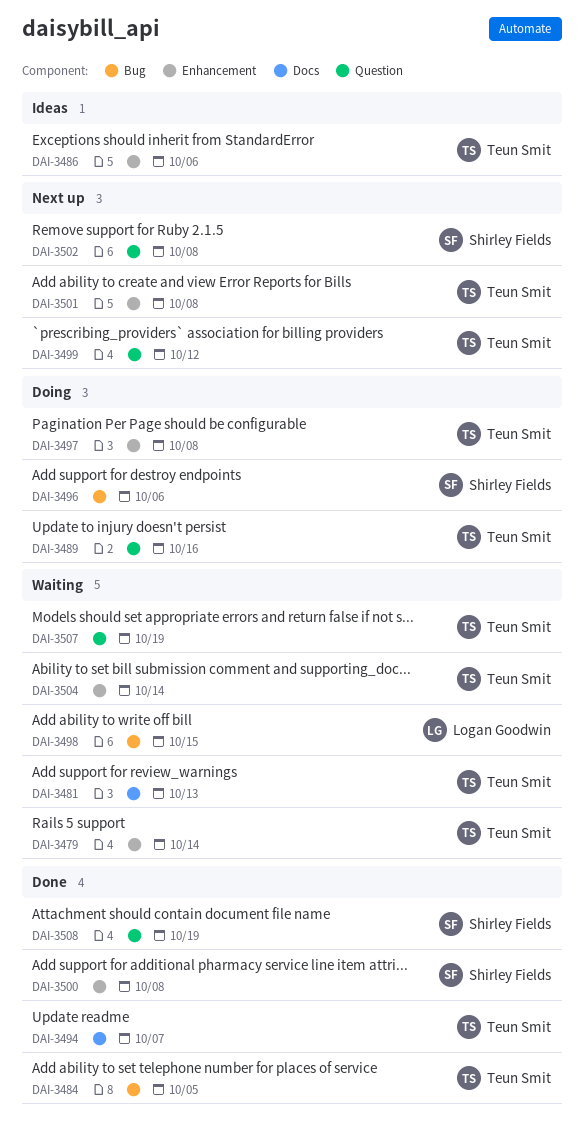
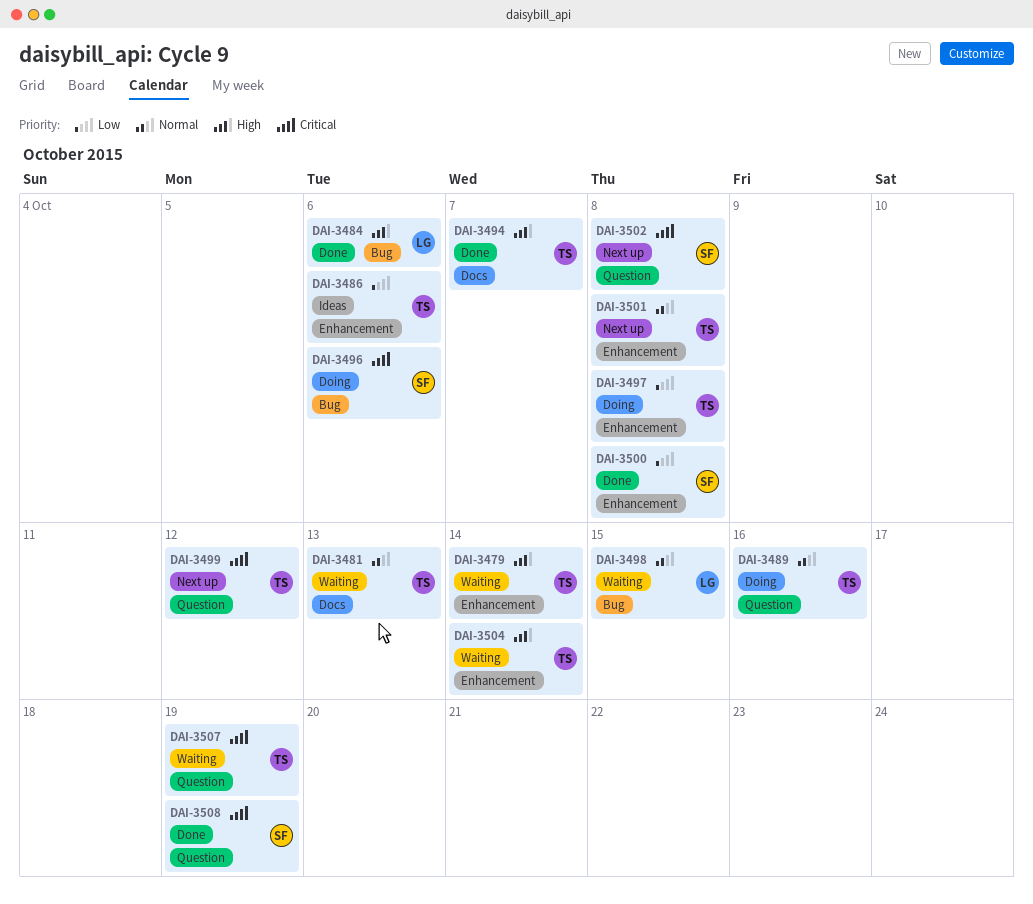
DAI-3484, owner: Teun Smit -> Logan Goodwin
DAI-3484, due: Oct 5 -> Oct 6

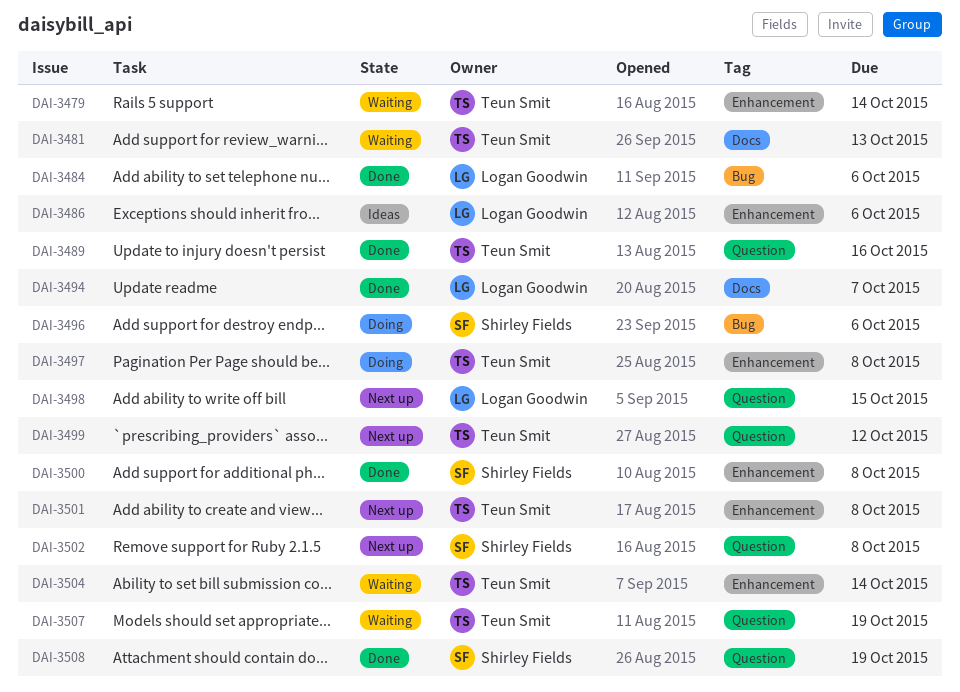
DAI-3486, owner: Teun Smit -> Logan Goodwin
DAI-3489, status: Doing -> Done
DAI-3494, owner: Teun Smit -> Logan Goodwin
DAI-3498, status: Waiting -> Next up
DAI-3498, label: Bug -> Question

